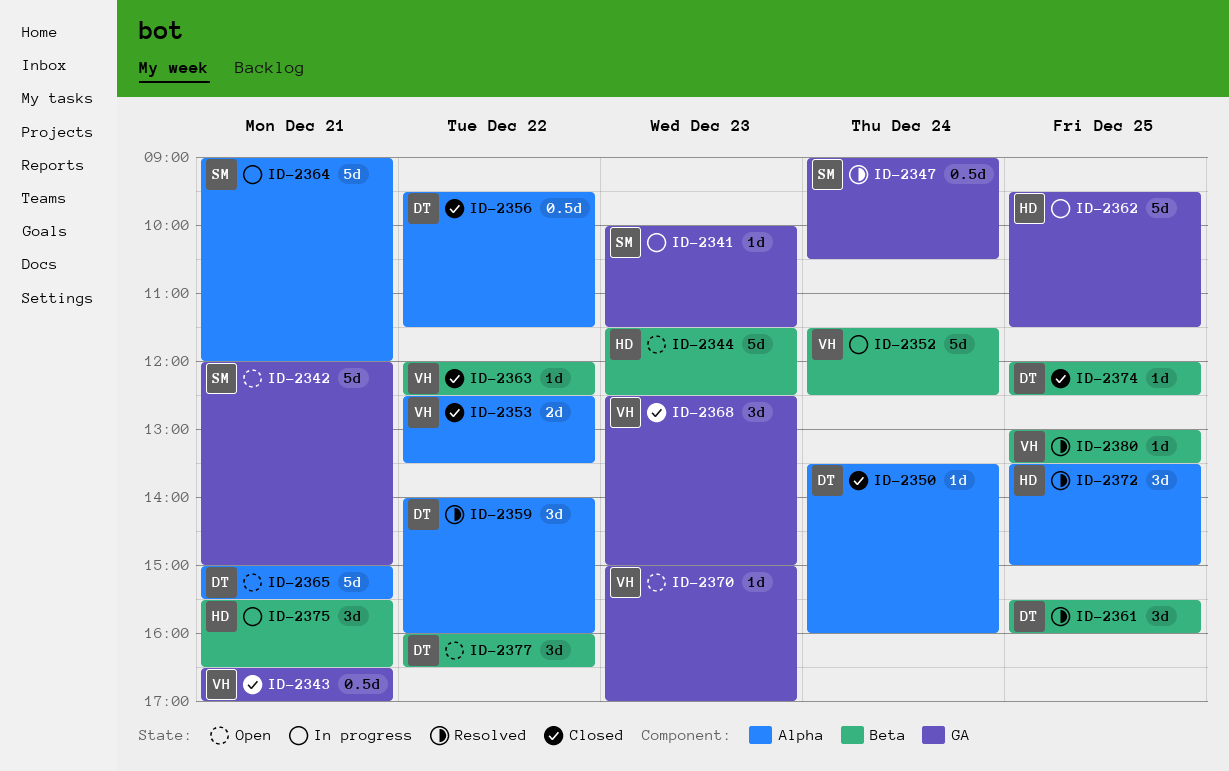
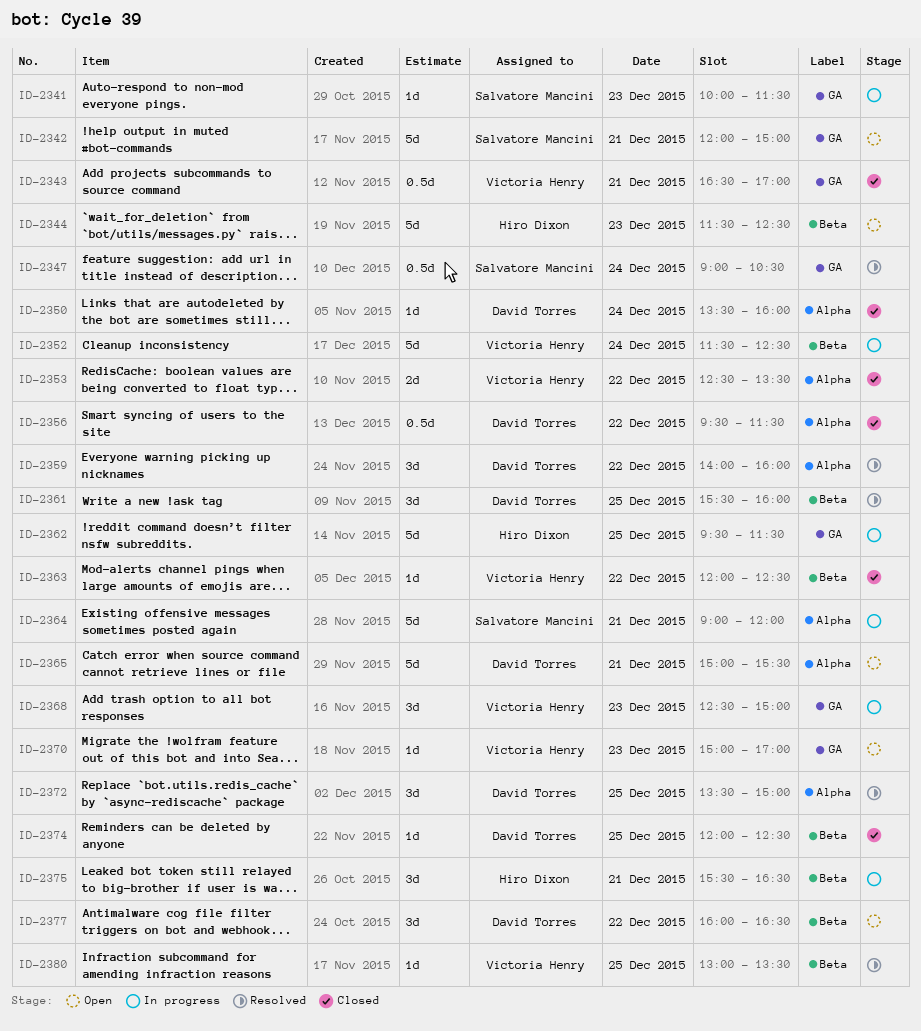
ID-2368, status: Closed -> In progress
ID-2372, owner: Hiro Dixon -> David Torres

